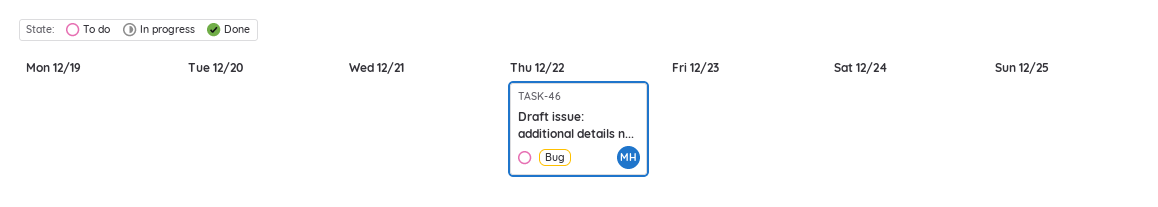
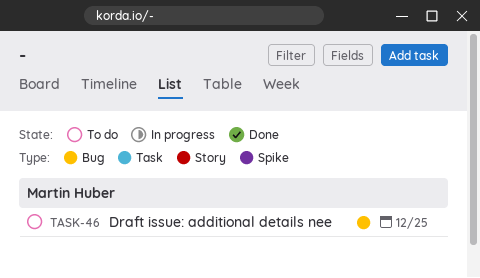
TASK-46, due: Dec 22 -> Dec 25

